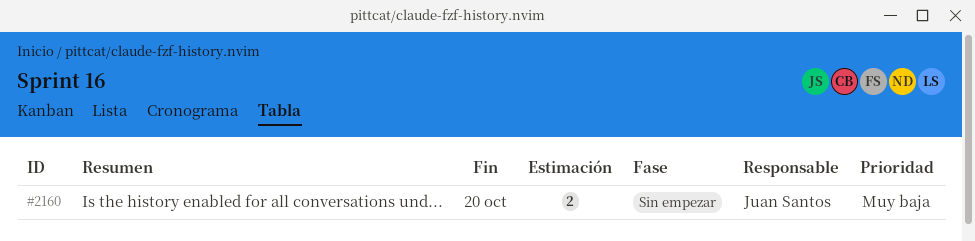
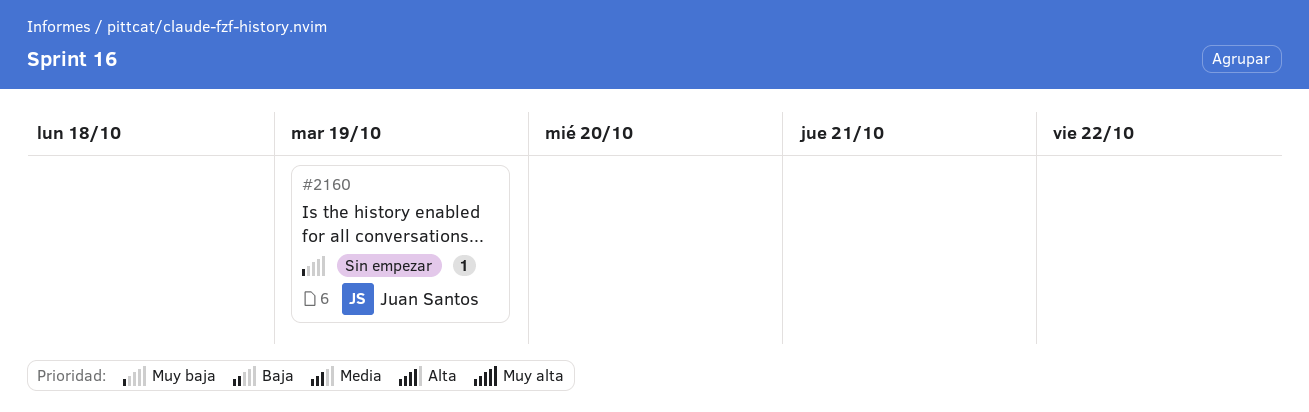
#2160, estimate: 2 -> 1
#2160, due: Oct 20 -> Oct 19

